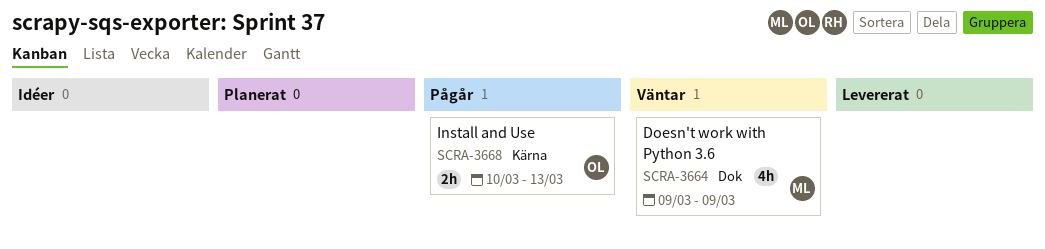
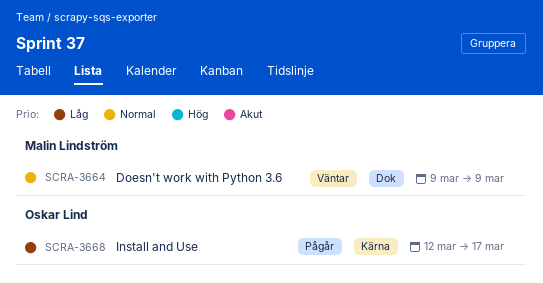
SCRA-3668, start: Mar 10 -> Mar 12
SCRA-3668, due: Mar 13 -> Mar 17

